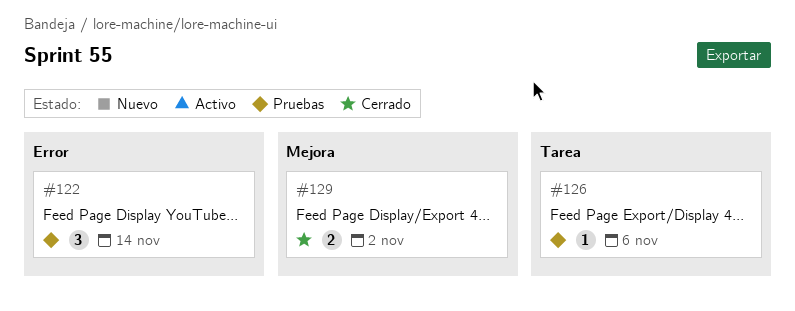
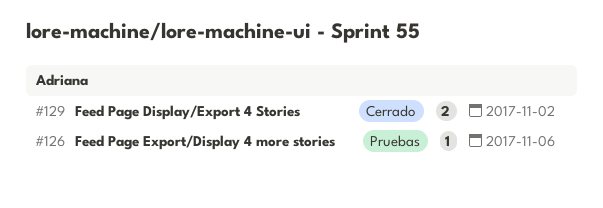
#122: present -> none

